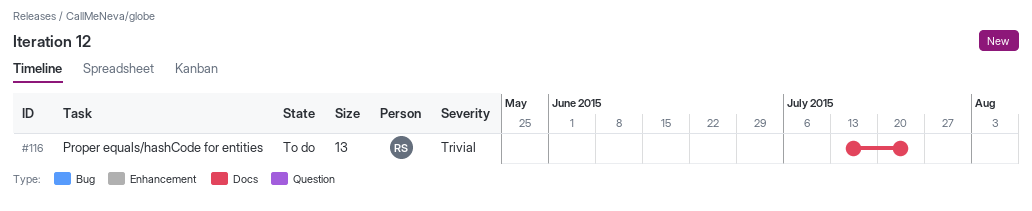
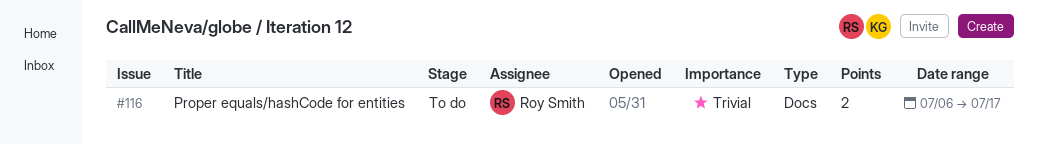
#116, estimate: 13 -> 2
#116, start: Jul 13 -> Jul 6
#116, due: Jul 24 -> Jul 17

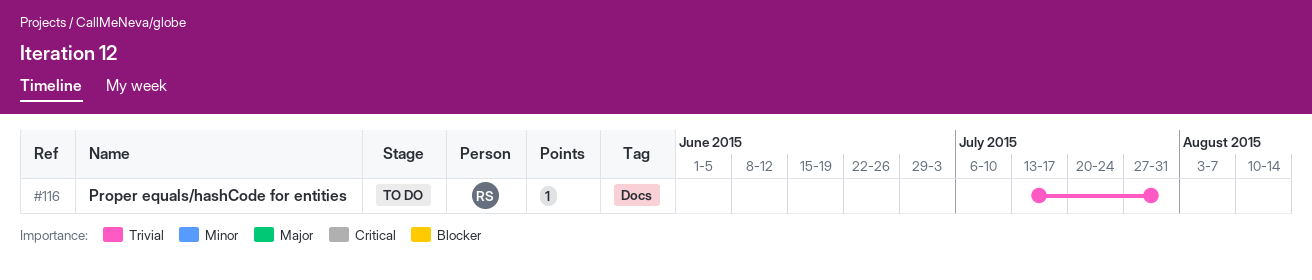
#116, estimate: 2 -> 1
#116, start: Jul 6 -> Jul 13
#116, due: Jul 17 -> Jul 31

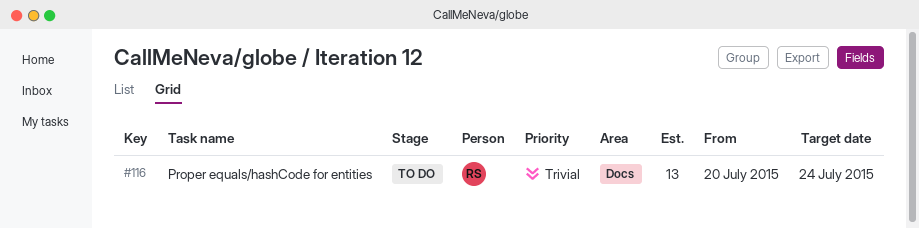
#116, estimate: 1 -> 13
#116, start: Jul 13 -> Jul 20
#116, due: Jul 31 -> Jul 24

